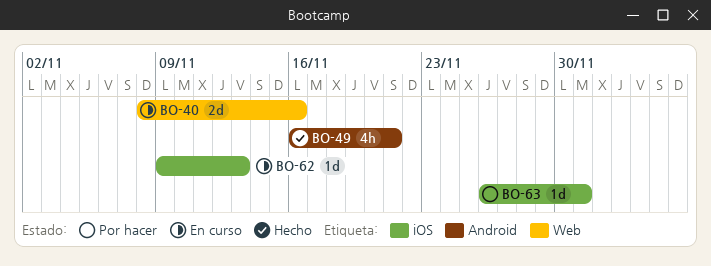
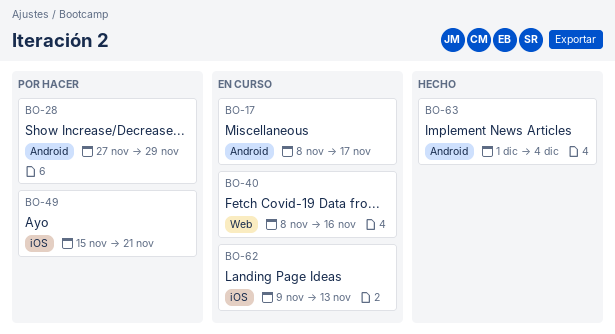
BO-17: none -> present
BO-28: none -> present
BO-49, status: Hecho -> Por hacer
BO-49, label: Android -> iOS
BO-49, start: Nov 16 -> Nov 15
BO-63, status: Por hacer -> Hecho
BO-63, label: iOS -> Android
BO-63, start: Nov 26 -> Dec 1
BO-63, due: Dec 1 -> Dec 4

